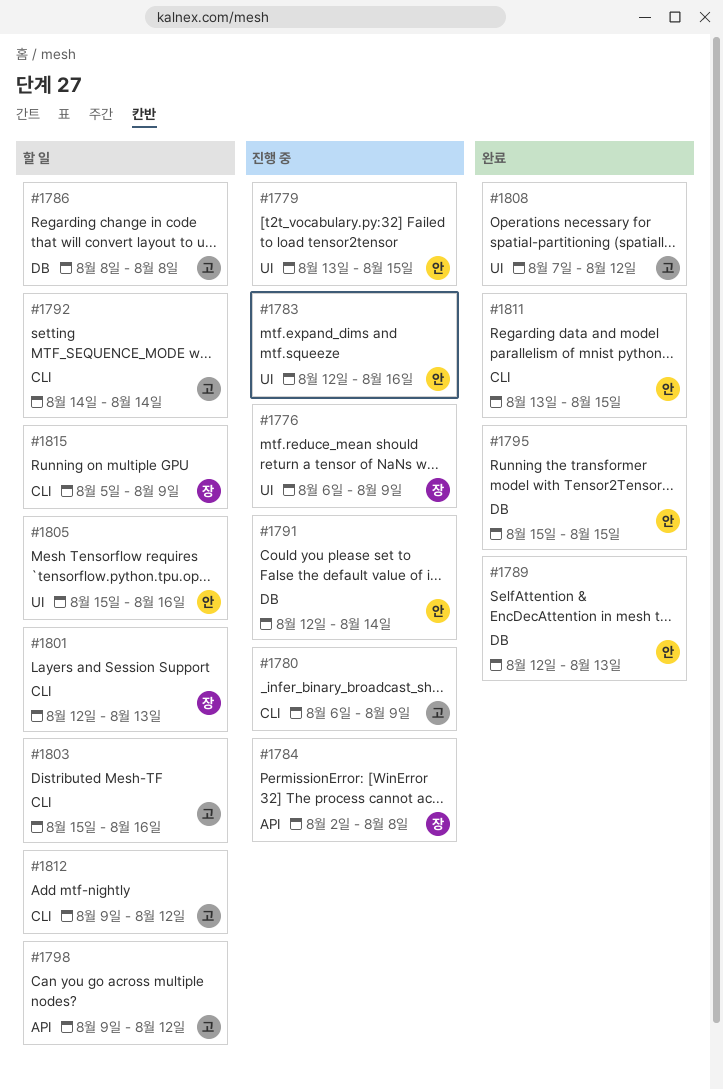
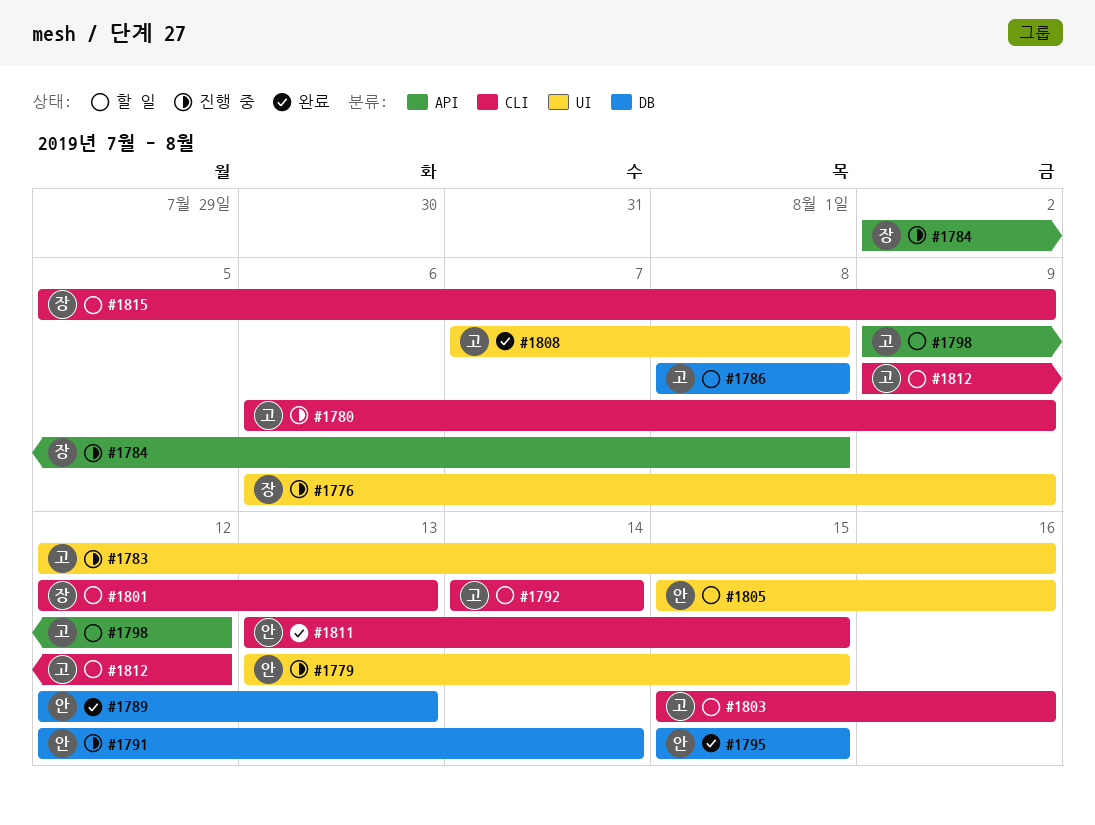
#1783, owner: 안 -> 고
#1808, due: Aug 12 -> Aug 8

